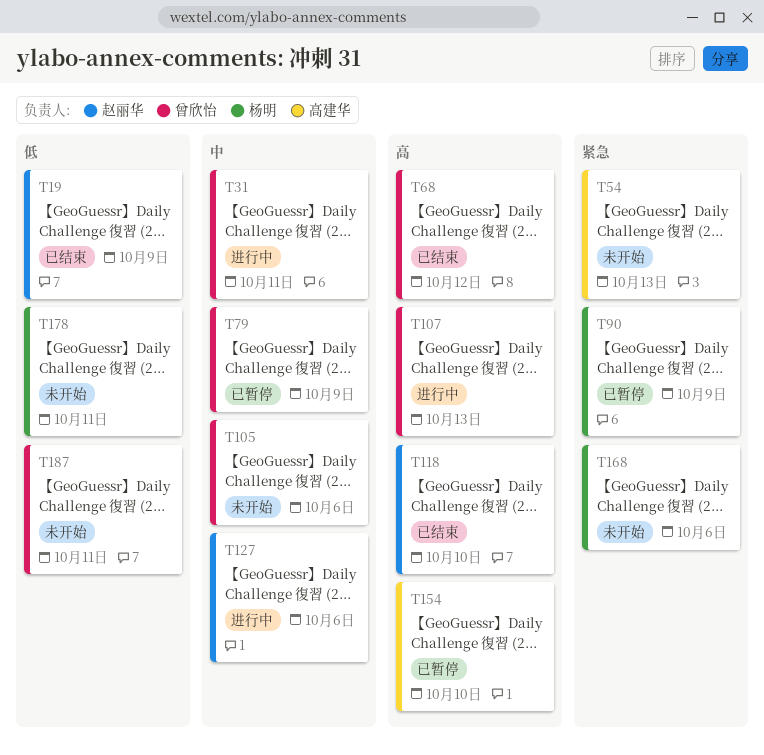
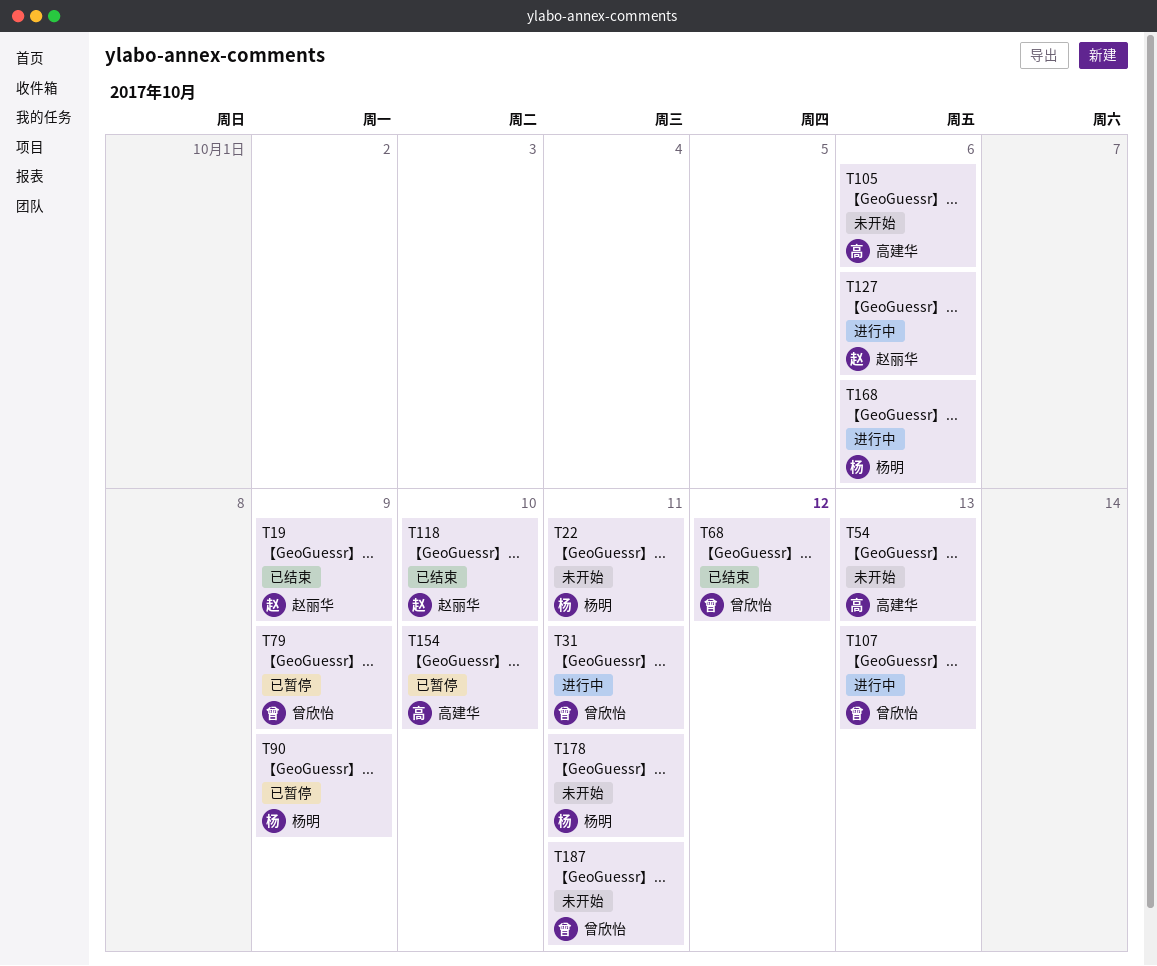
T22: none -> present
T105, owner: 曾欣怡 -> 高建华
T168, status: 未开始 -> 进行中

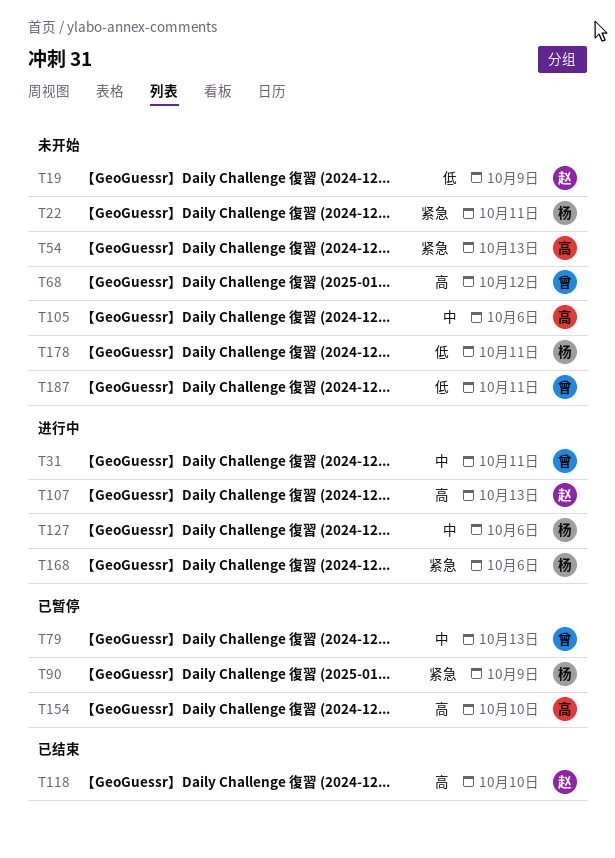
T19, status: 已结束 -> 未开始
T68, status: 已结束 -> 未开始
T79, due: Oct 9 -> Oct 13
T107, owner: 曾欣怡 -> 赵丽华
T127, owner: 赵丽华 -> 杨明

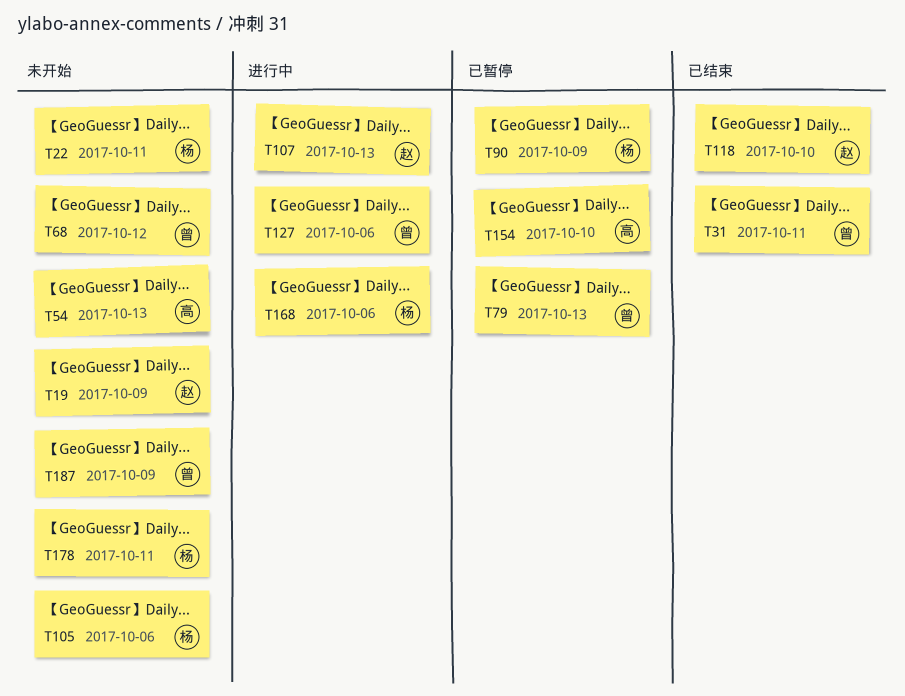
T31, status: 进行中 -> 已结束
T105, owner: 高 -> 杨
T127, owner: 杨 -> 曾
T187, due: Oct 11 -> Oct 9

